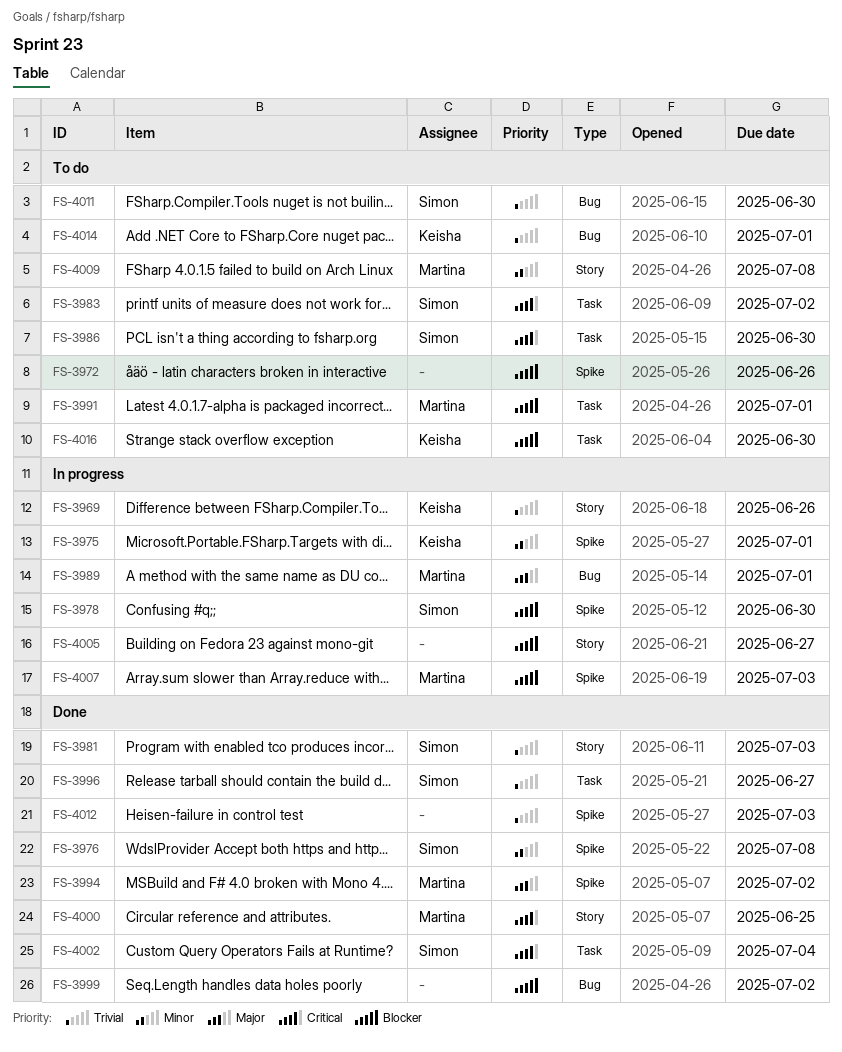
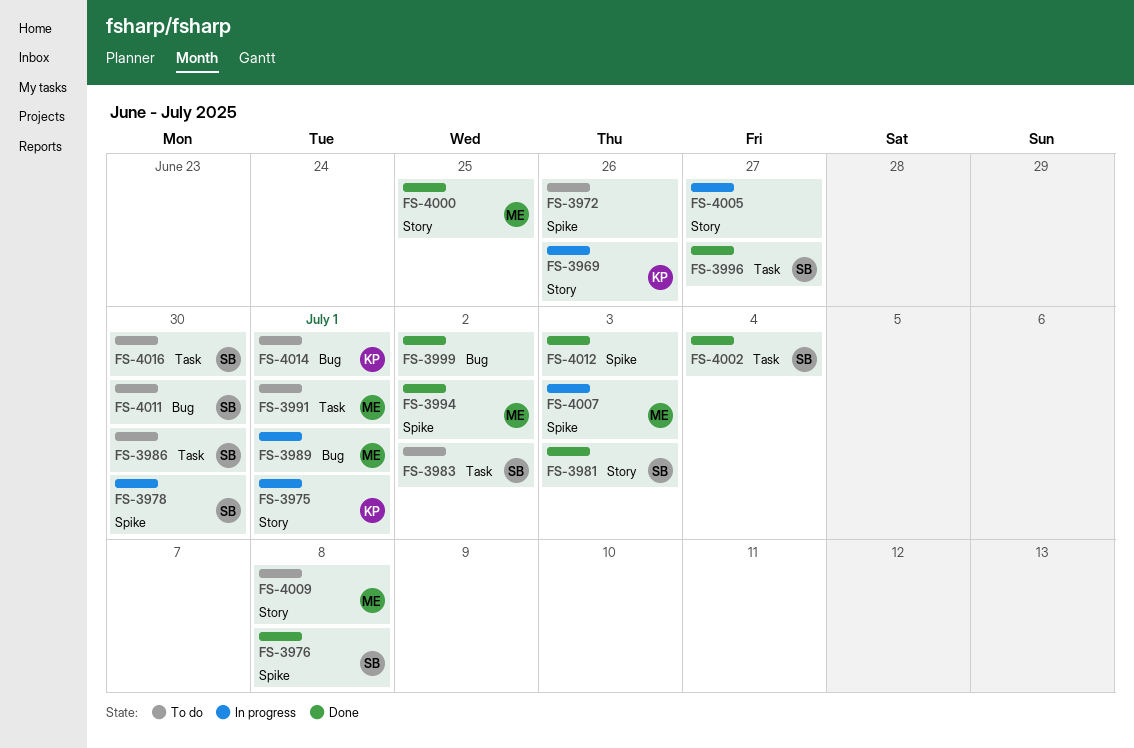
FS-3975, label: Spike -> Story
FS-4016, owner: Keisha -> Simon

